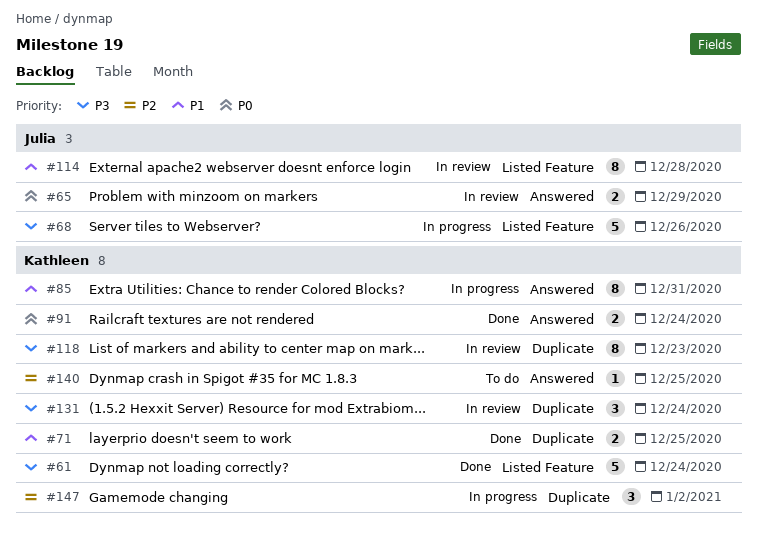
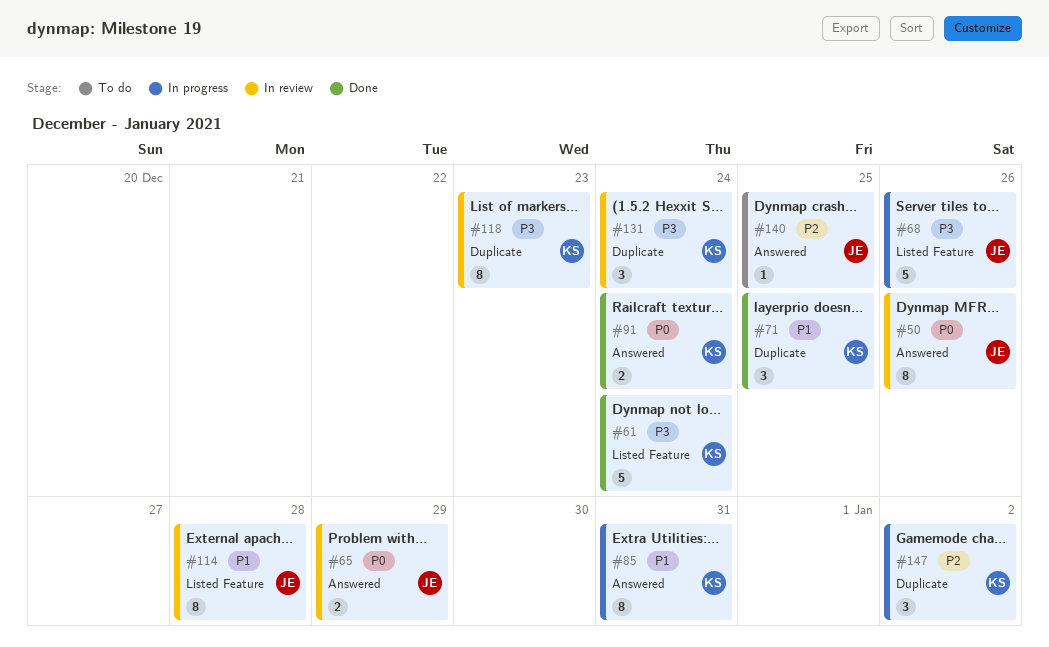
#50: none -> present
#71, estimate: 2 -> 3
#140, owner: Kathleen -> Julia

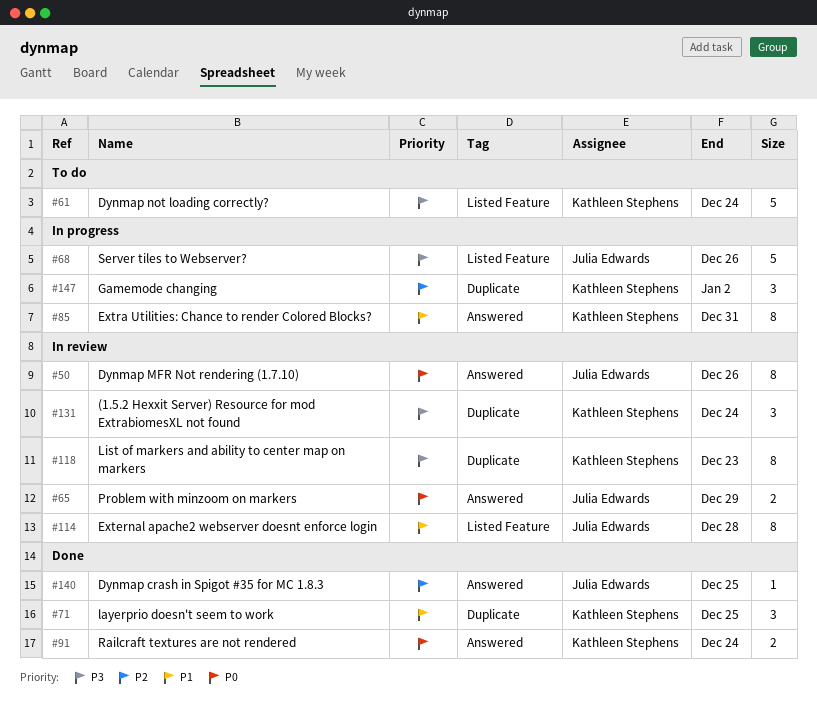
#61, status: Done -> To do
#140, status: To do -> Done

